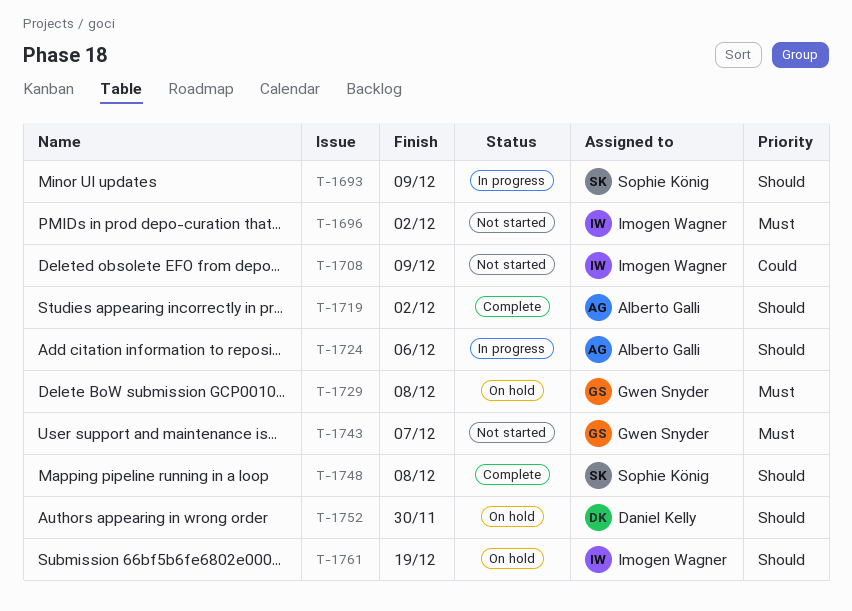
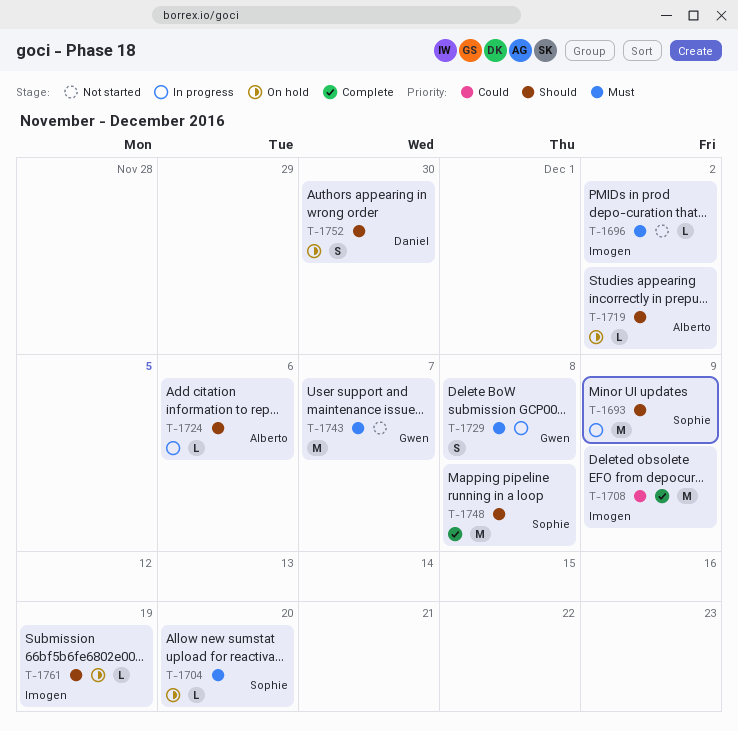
T-1704: none -> present
T-1708, status: Not started -> Complete
T-1719, status: Complete -> On hold
T-1729, status: On hold -> In progress

